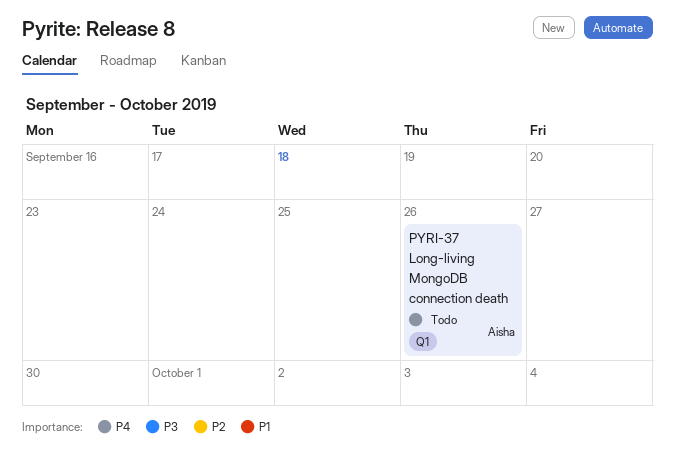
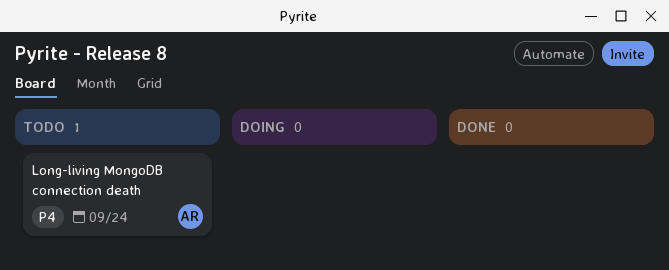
Long-living MongoDB connection death, due: Sep 26 -> Sep 24

